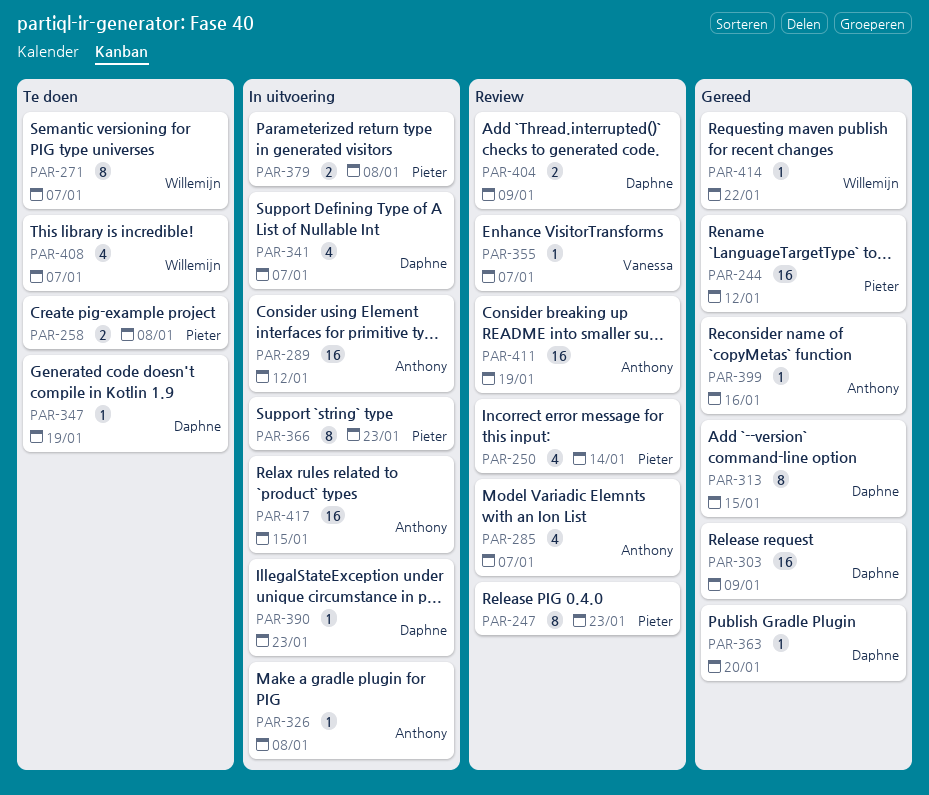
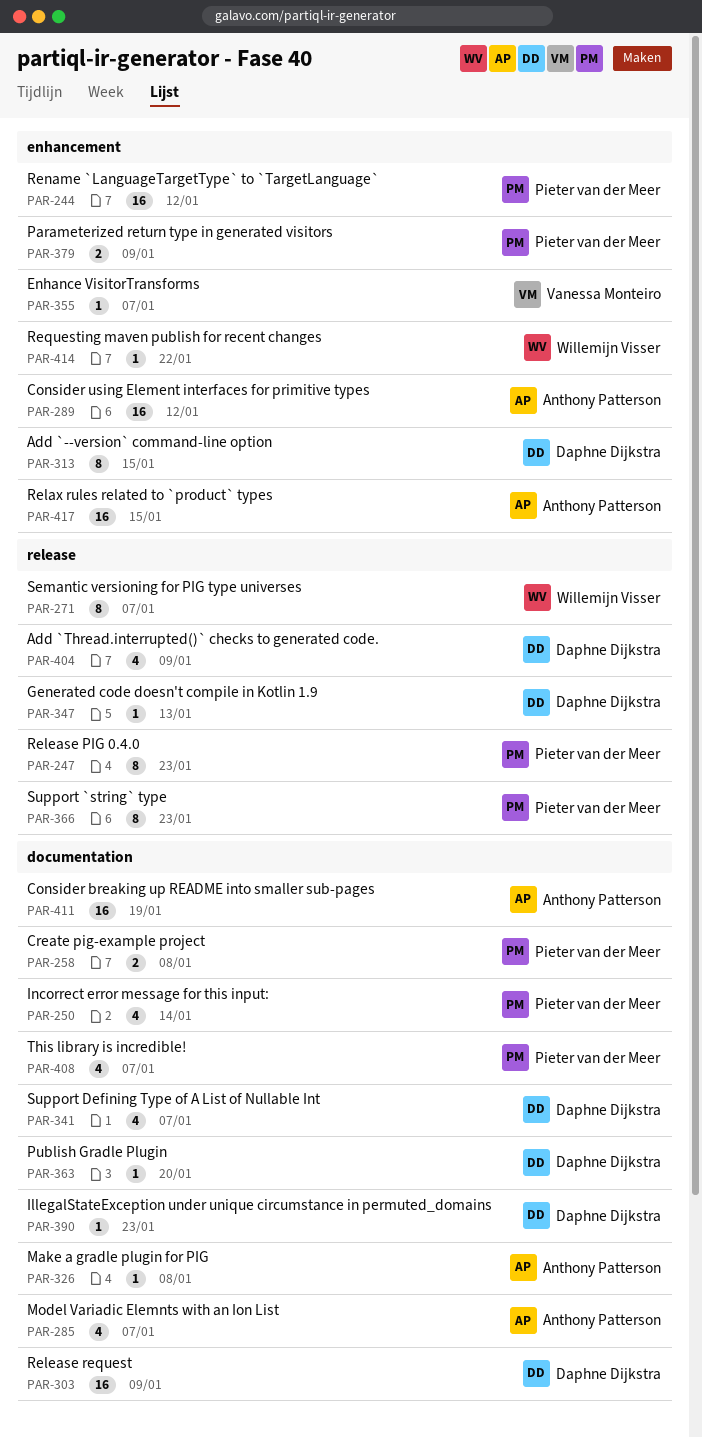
PAR-347, due: Jan 19 -> Jan 13
PAR-379, due: Jan 8 -> Jan 9
PAR-399: present -> none
PAR-404, estimate: 2 -> 4
PAR-408, owner: Willemijn Visser -> Pieter van der Meer

